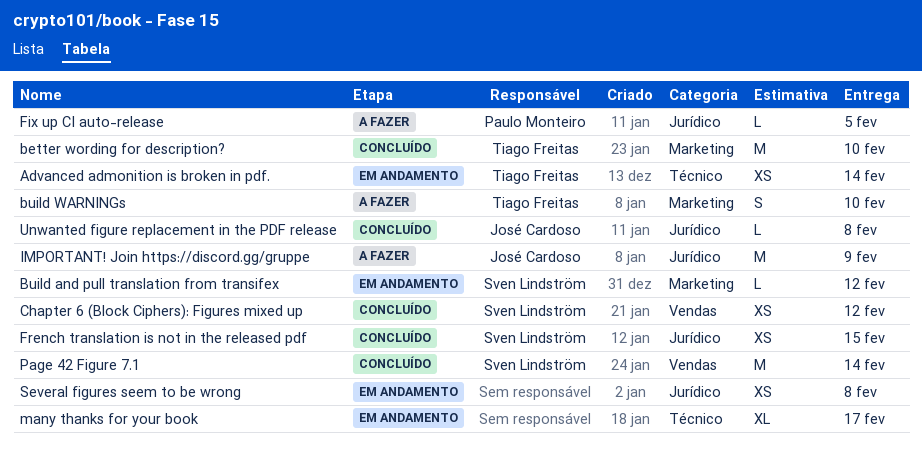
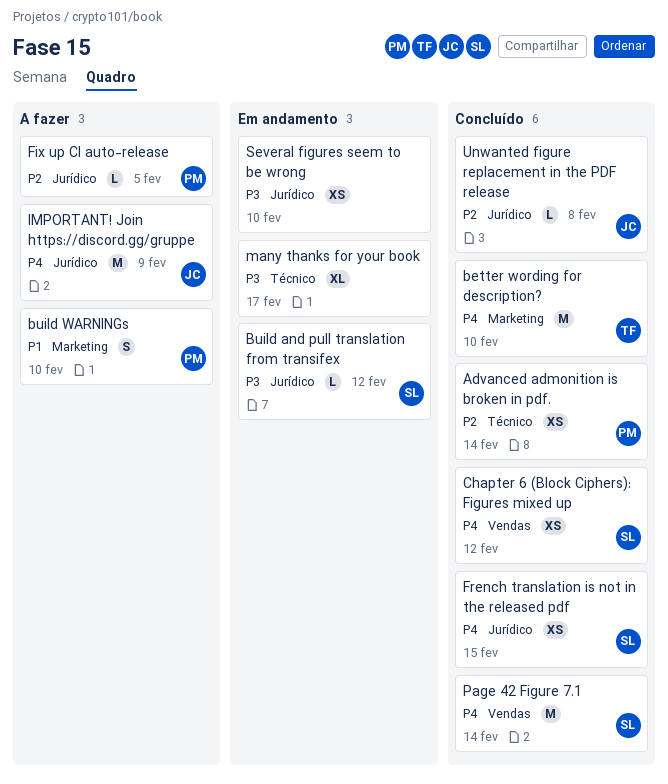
Advanced admonition is broken in pdf., status: Em andamento -> Concluído
Advanced admonition is broken in pdf., owner: Tiago Freitas -> Paulo Monteiro
Build and pull translation from transifex, label: Marketing -> Jurídico
build WARNINGs, owner: Tiago Freitas -> Paulo Monteiro
Several figures seem to be wrong, due: Feb 8 -> Feb 10

